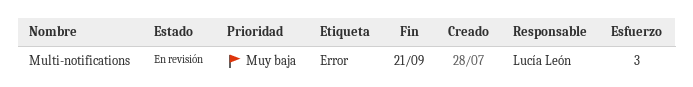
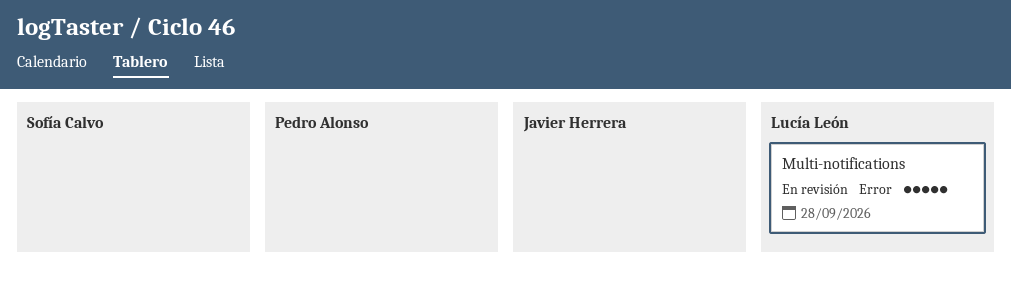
Multi-notifications, estimate: 3 -> 5
Multi-notifications, due: Sep 21 -> Sep 28

